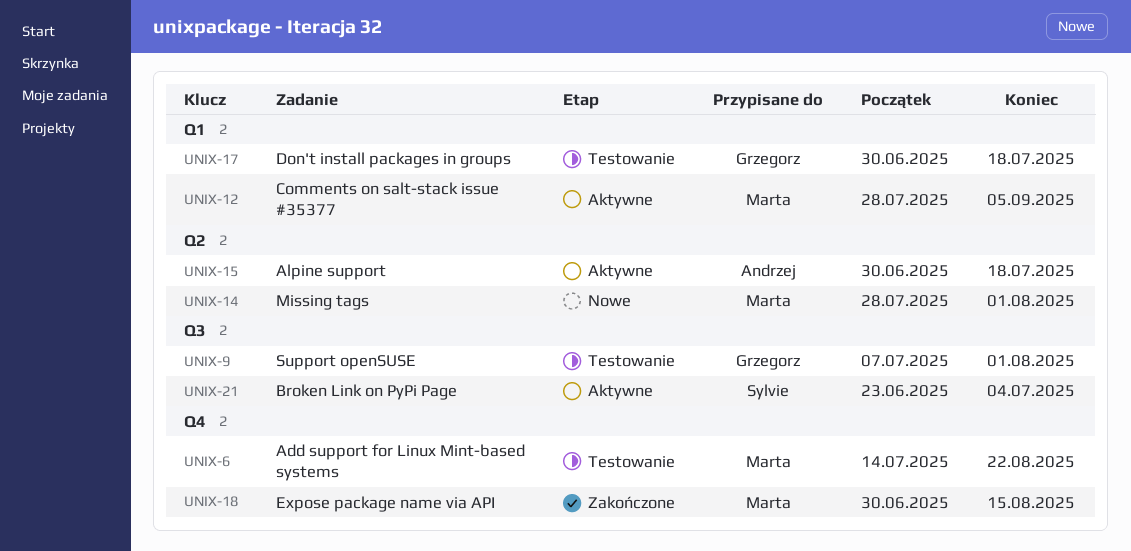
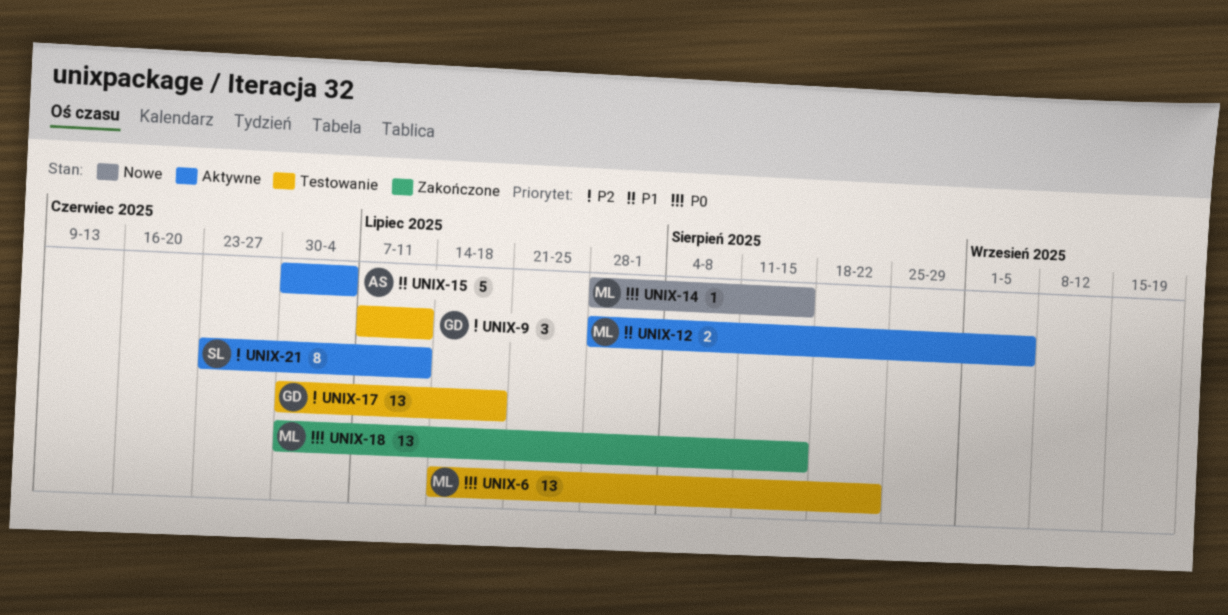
UNIX-9, due: Aug 1 -> Jul 11
UNIX-14, due: Aug 1 -> Aug 15
UNIX-15, due: Jul 18 -> Jul 4
UNIX-21, due: Jul 4 -> Jul 11

